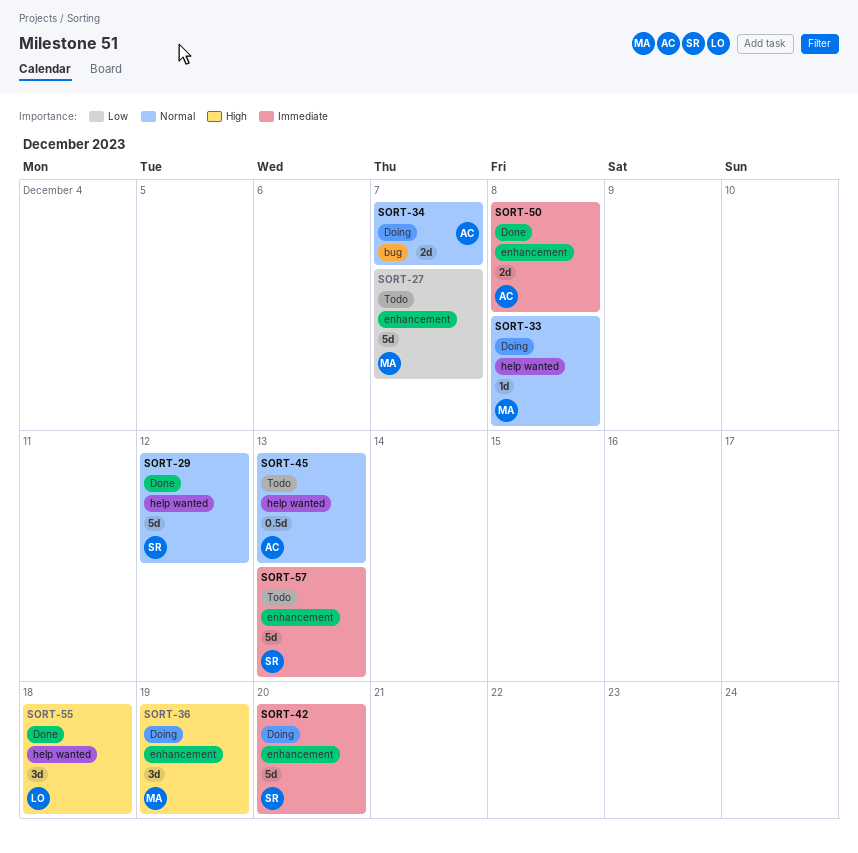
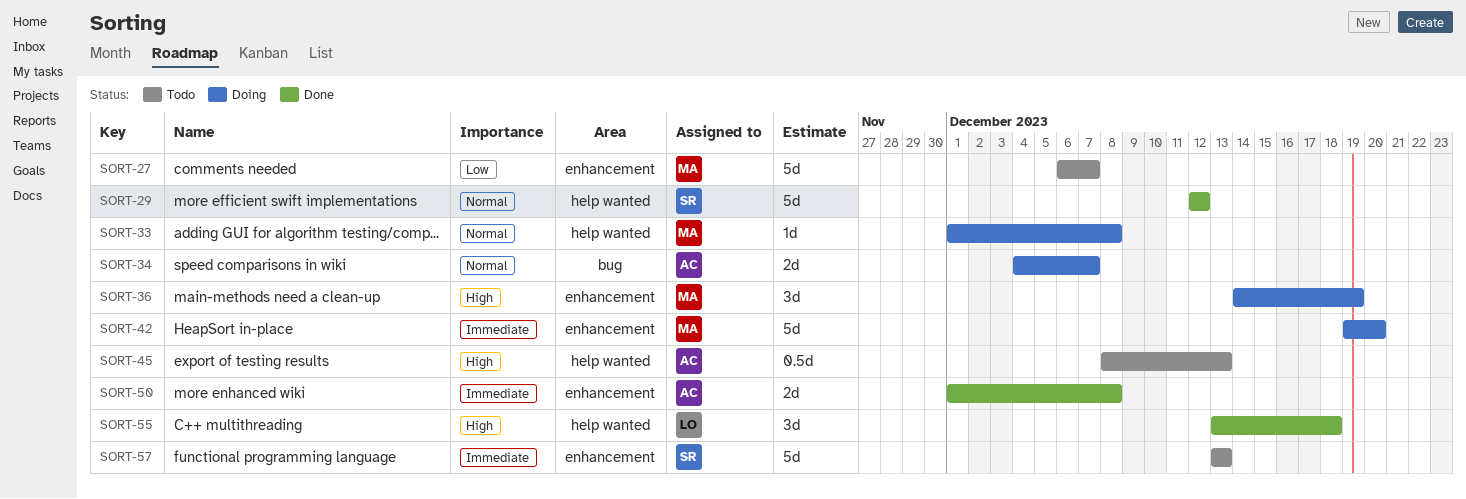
SORT-42, owner: SR -> MA
SORT-45, priority: Normal -> High

